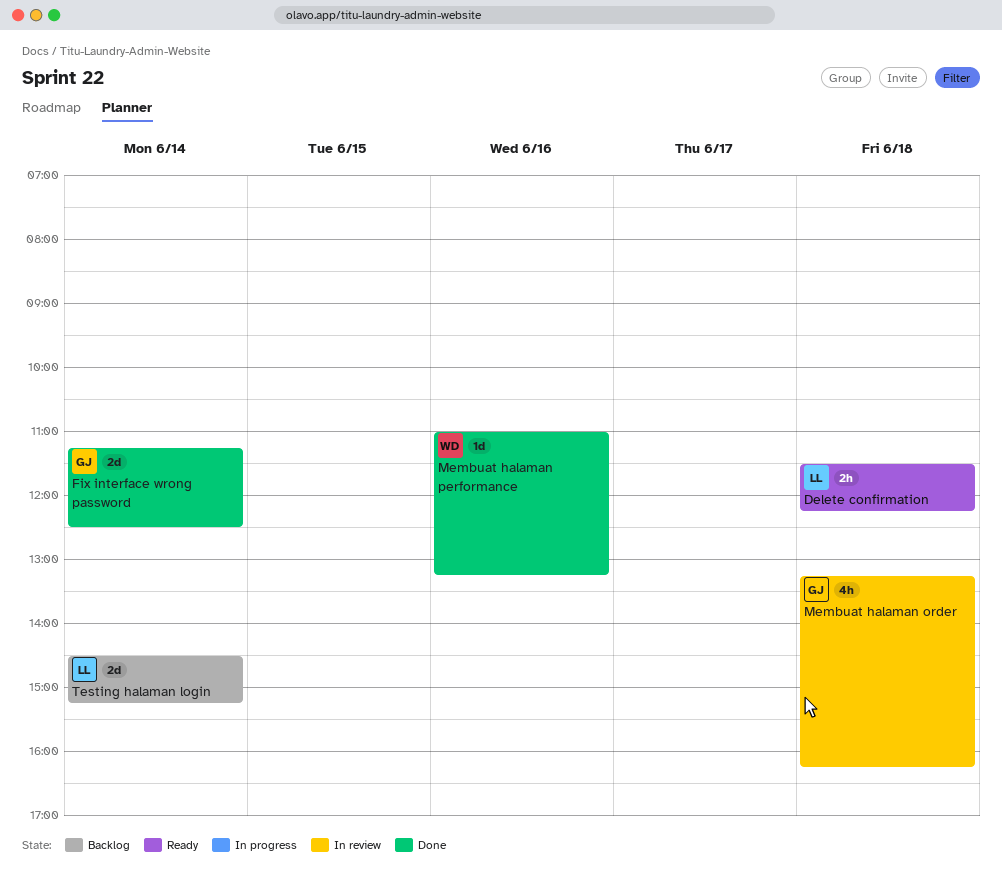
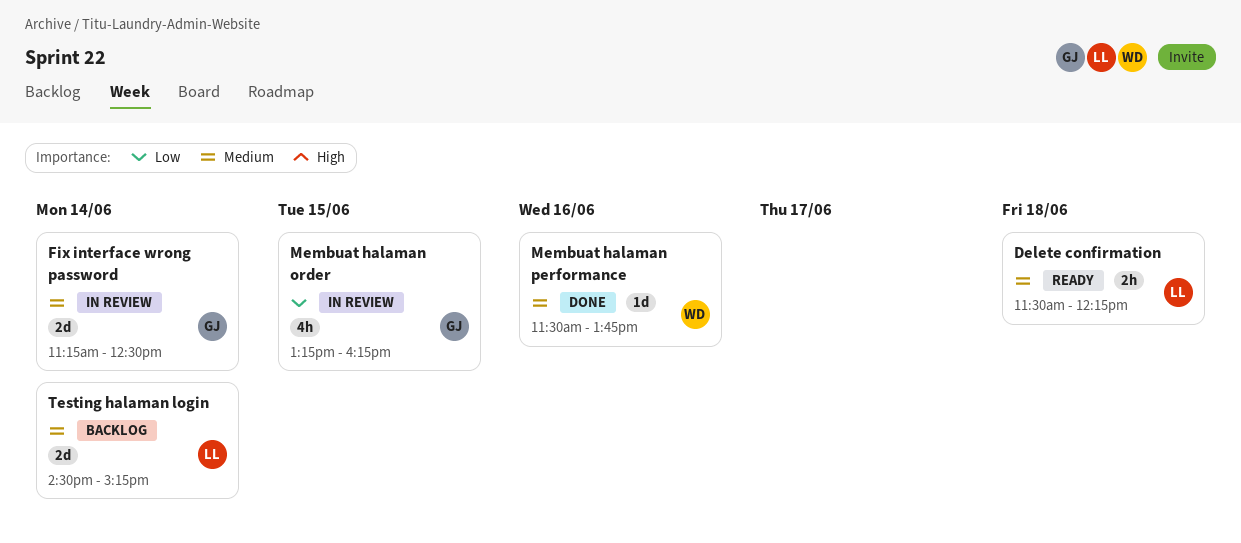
Fix interface wrong password, status: Done -> In review
Membuat halaman order, day: Jun 18 -> Jun 15
Membuat halaman performance, begins: 11:00 -> 11:30
Membuat halaman performance, ends: 13:15 -> 13:45

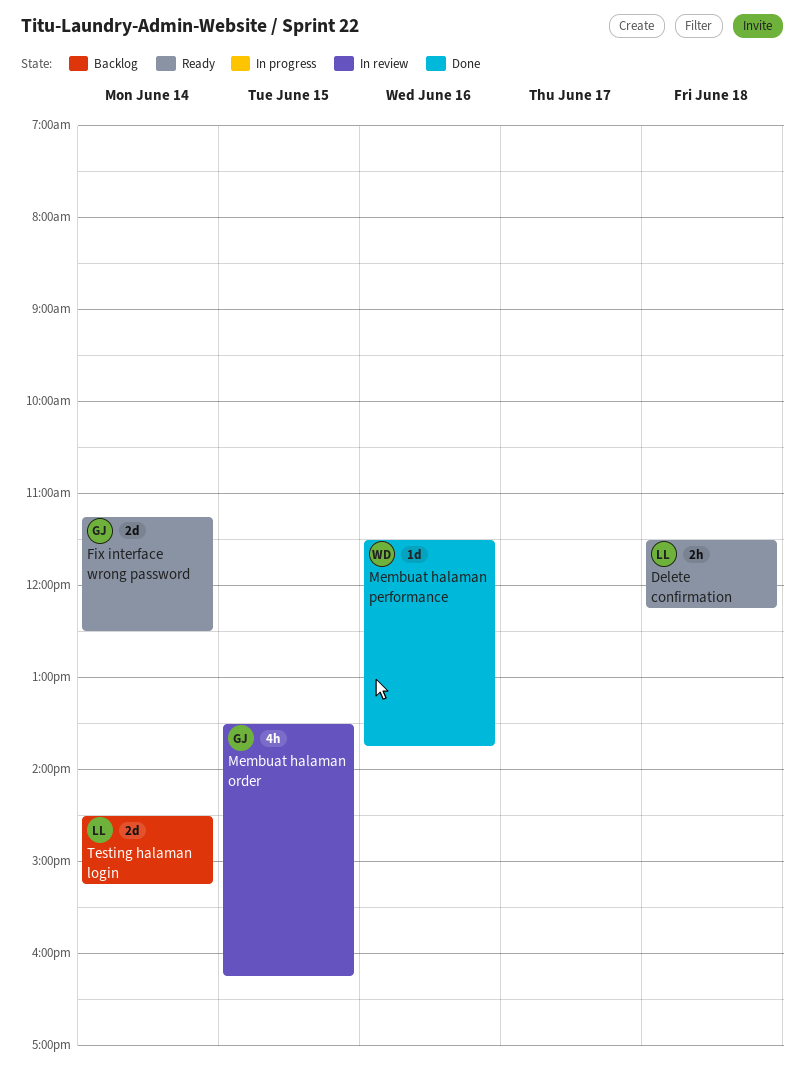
Fix interface wrong password, status: In review -> Ready
Membuat halaman order, begins: 13:15 -> 13:30

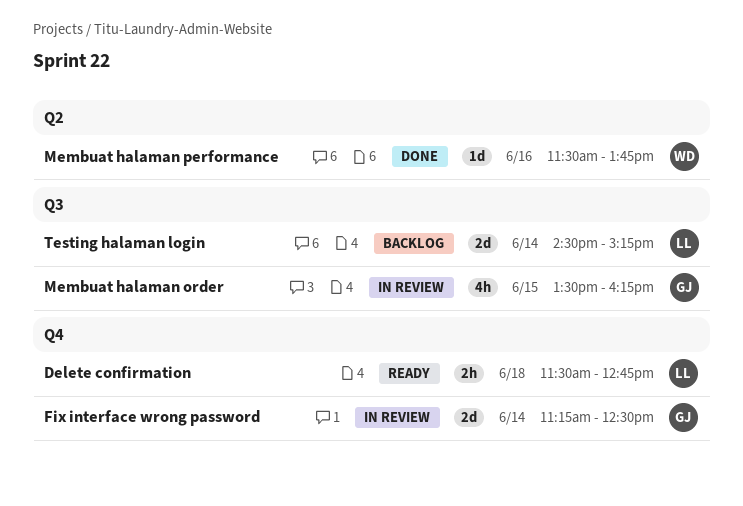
Delete confirmation, ends: 12:15 -> 12:45
Fix interface wrong password, status: Ready -> In review

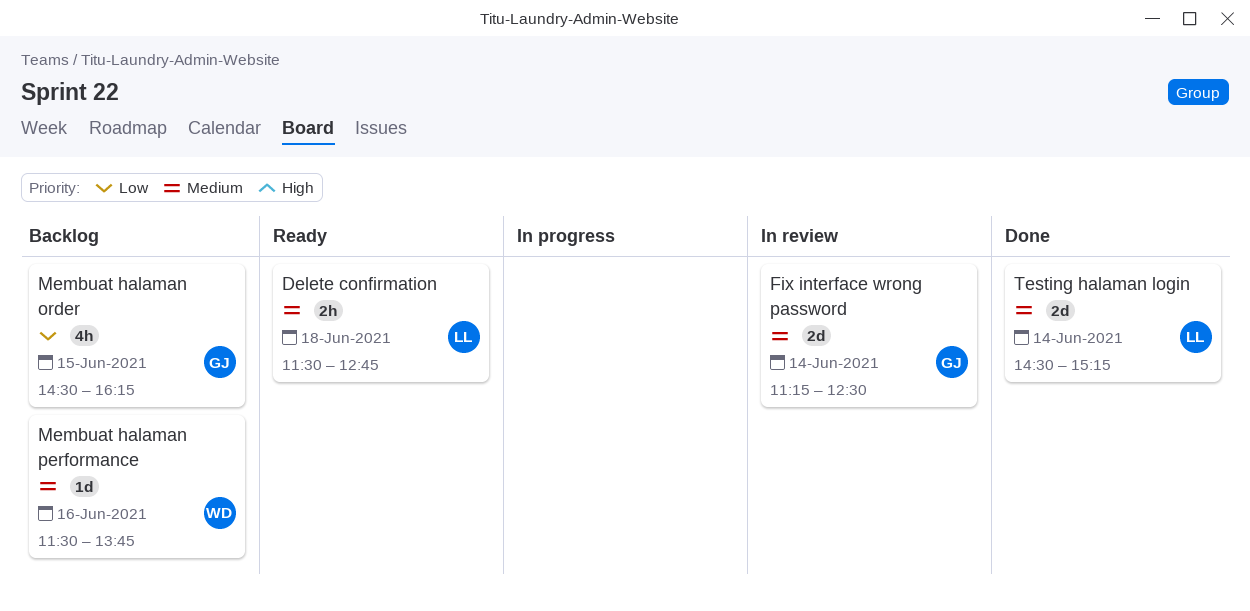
Membuat halaman order, status: In review -> Backlog
Membuat halaman order, begins: 13:30 -> 14:30
Membuat halaman performance, status: Done -> Backlog
Testing halaman login, status: Backlog -> Done

